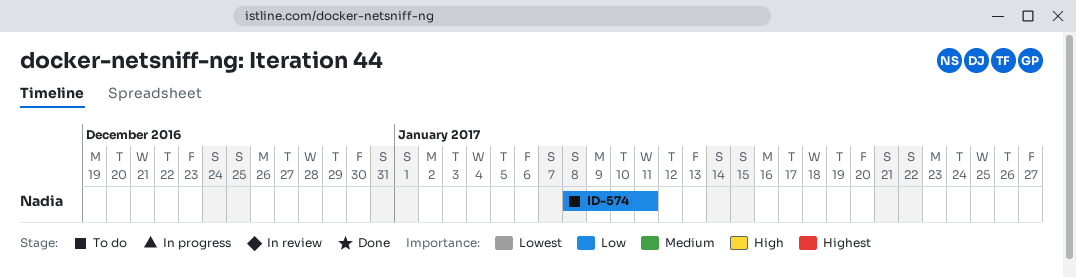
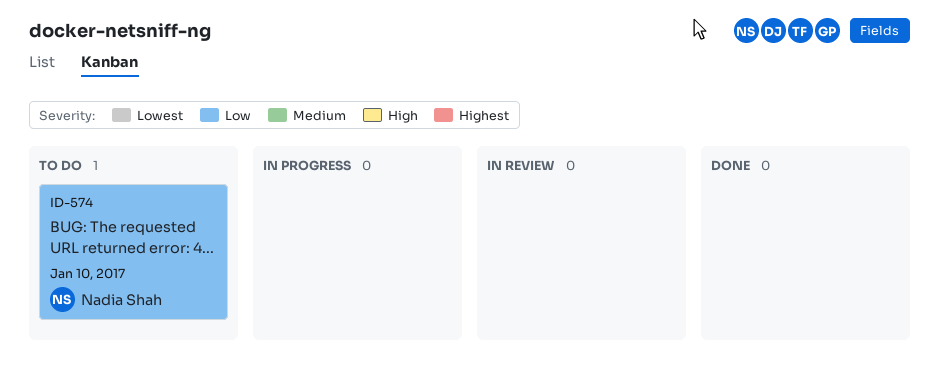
ID-574, due: Jan 11 -> Jan 10

